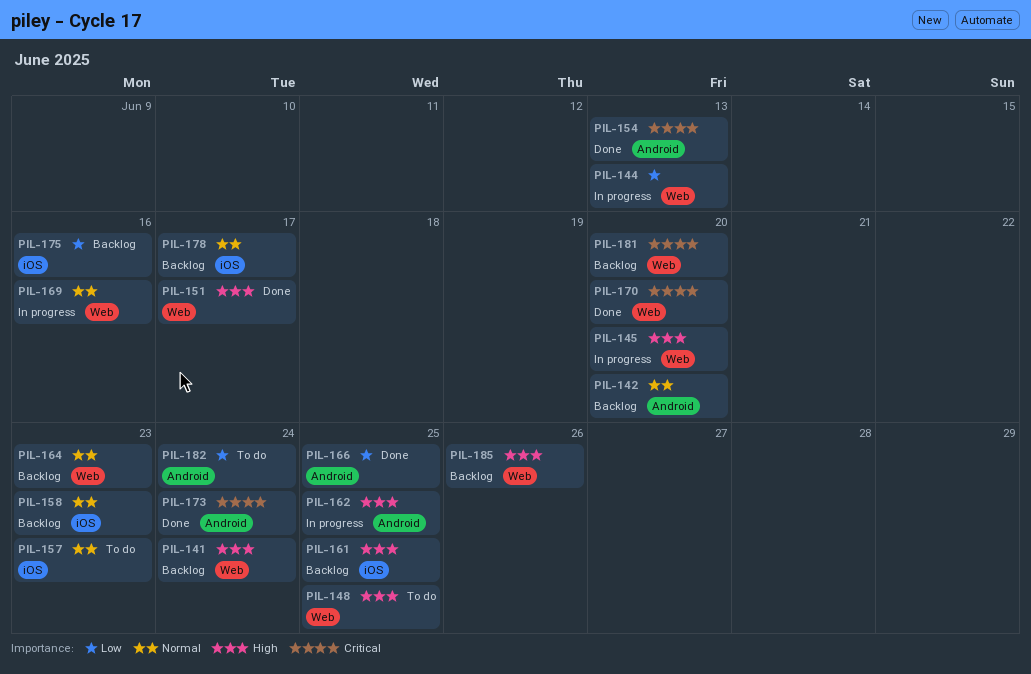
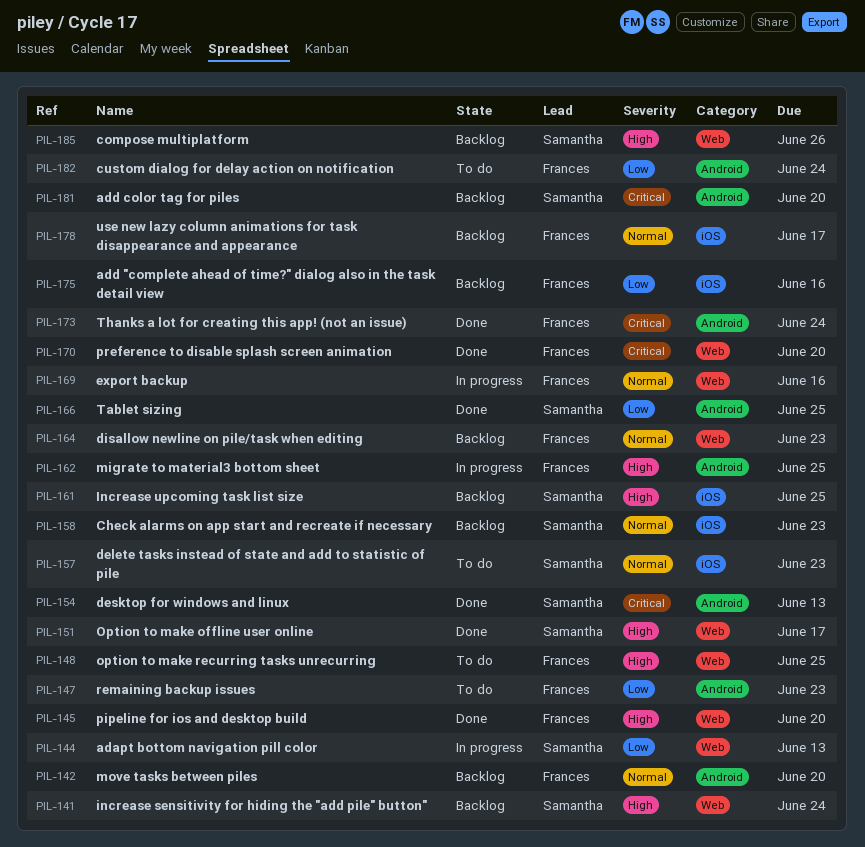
PIL-145, status: In progress -> Done
PIL-147: none -> present
PIL-181, label: Web -> Android

